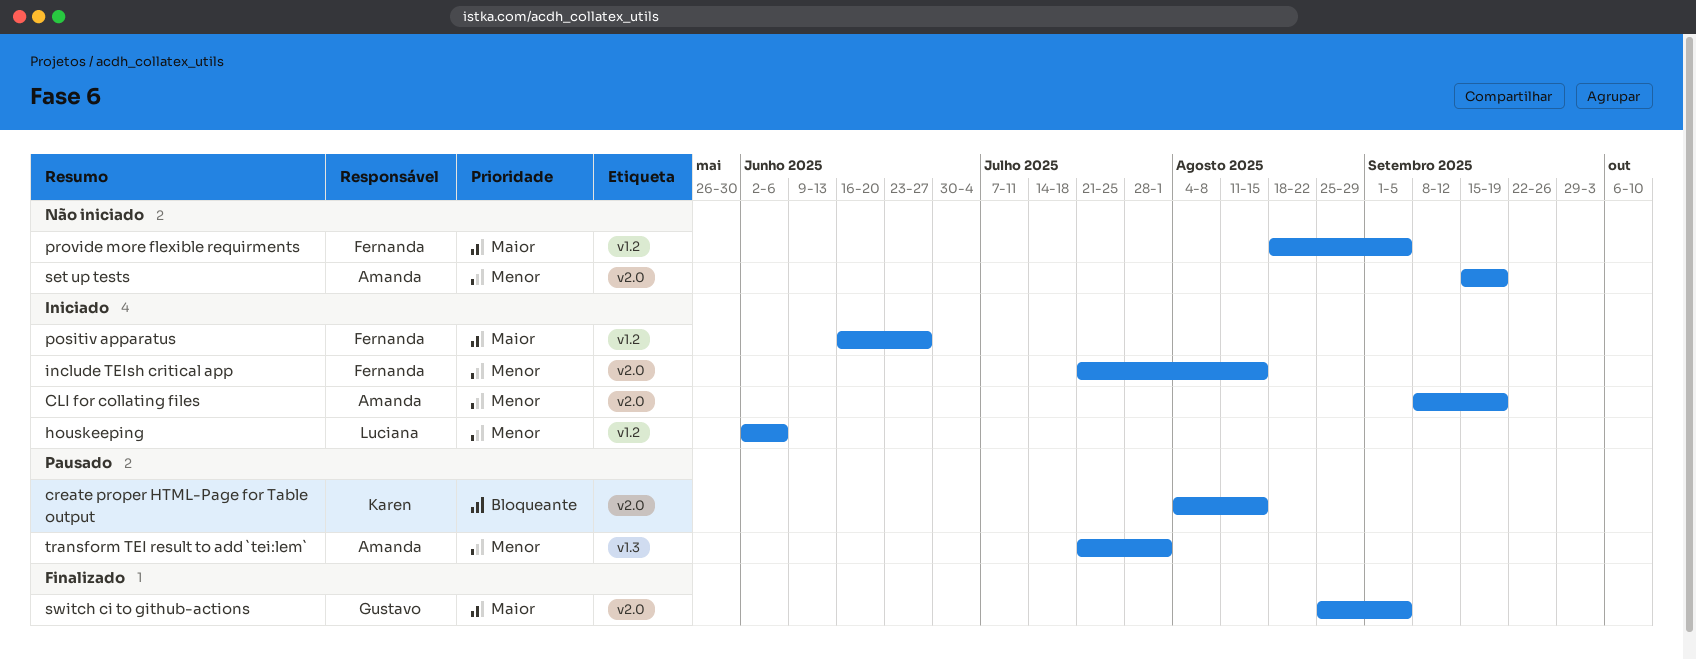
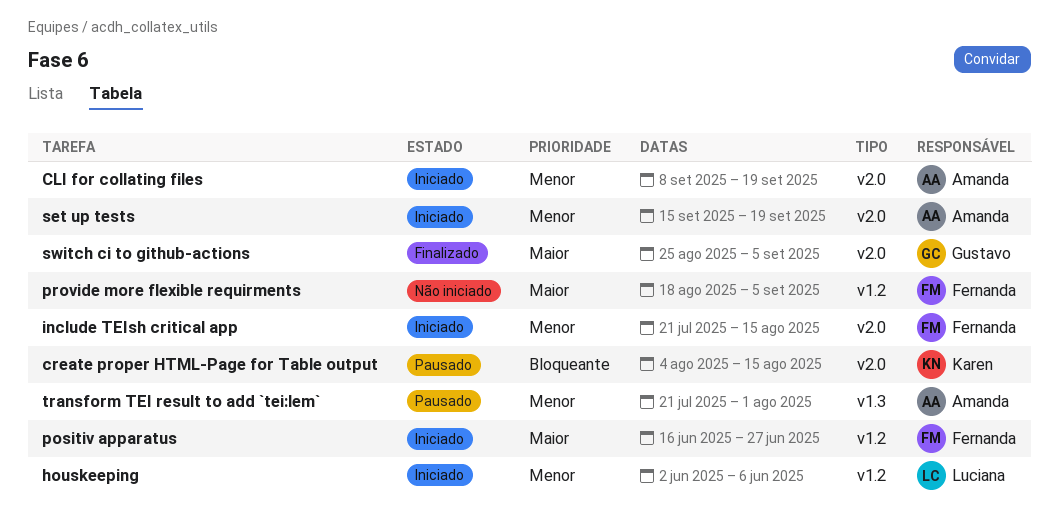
set up tests, status: Não iniciado -> Iniciado

